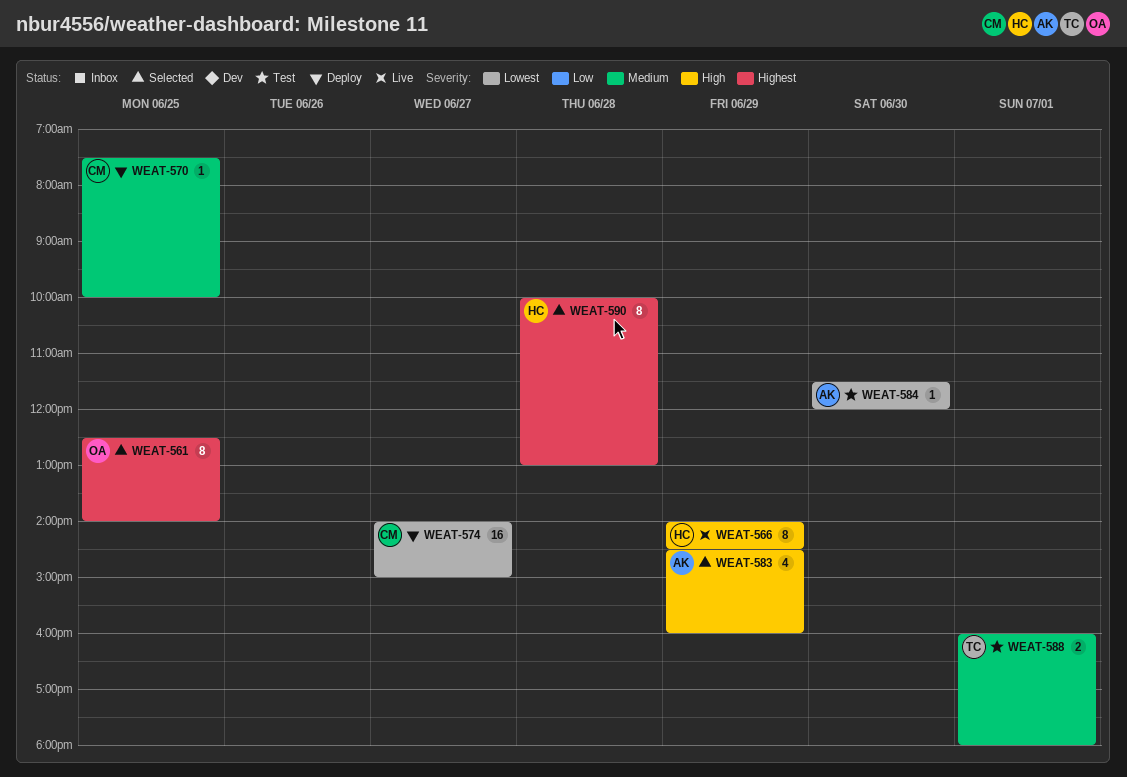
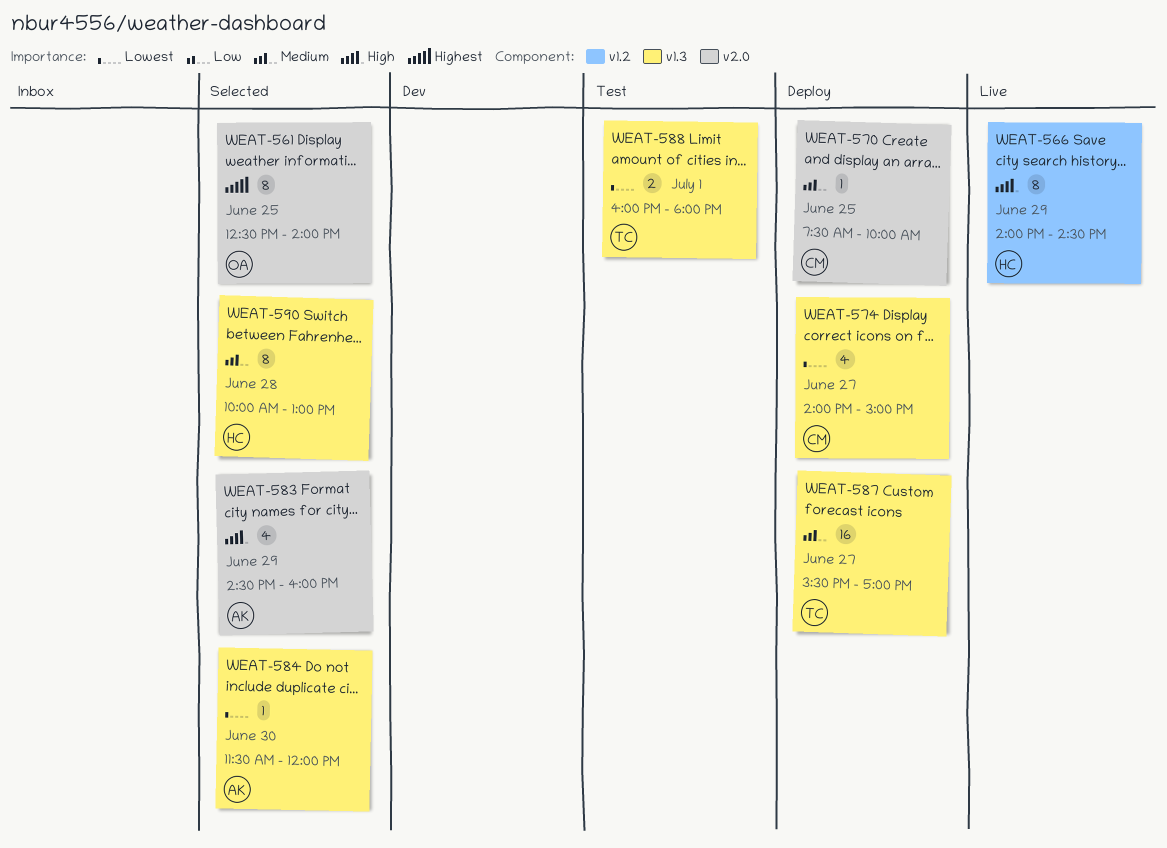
WEAT-574, estimate: 16 -> 4
WEAT-584, status: Test -> Selected
WEAT-587: none -> present
WEAT-588, priority: Medium -> Lowest
WEAT-590, priority: Highest -> Medium

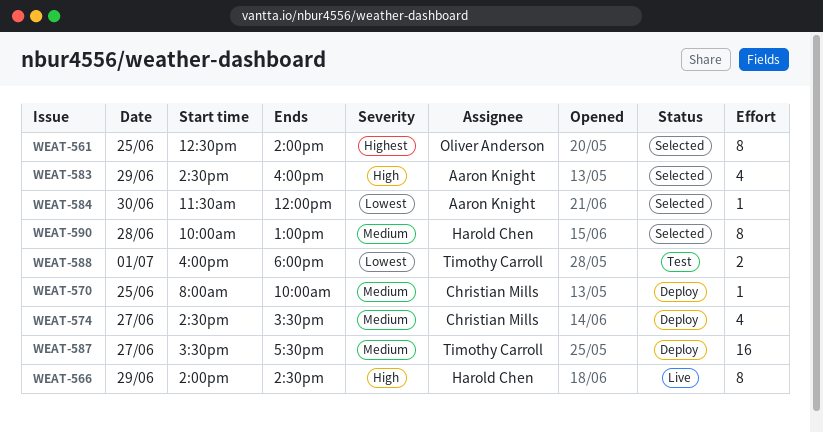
WEAT-570, begins: 07:30 -> 08:00
WEAT-574, priority: Lowest -> Medium
WEAT-574, begins: 14:00 -> 14:30
WEAT-574, ends: 15:00 -> 15:30
WEAT-587, ends: 17:00 -> 17:30

